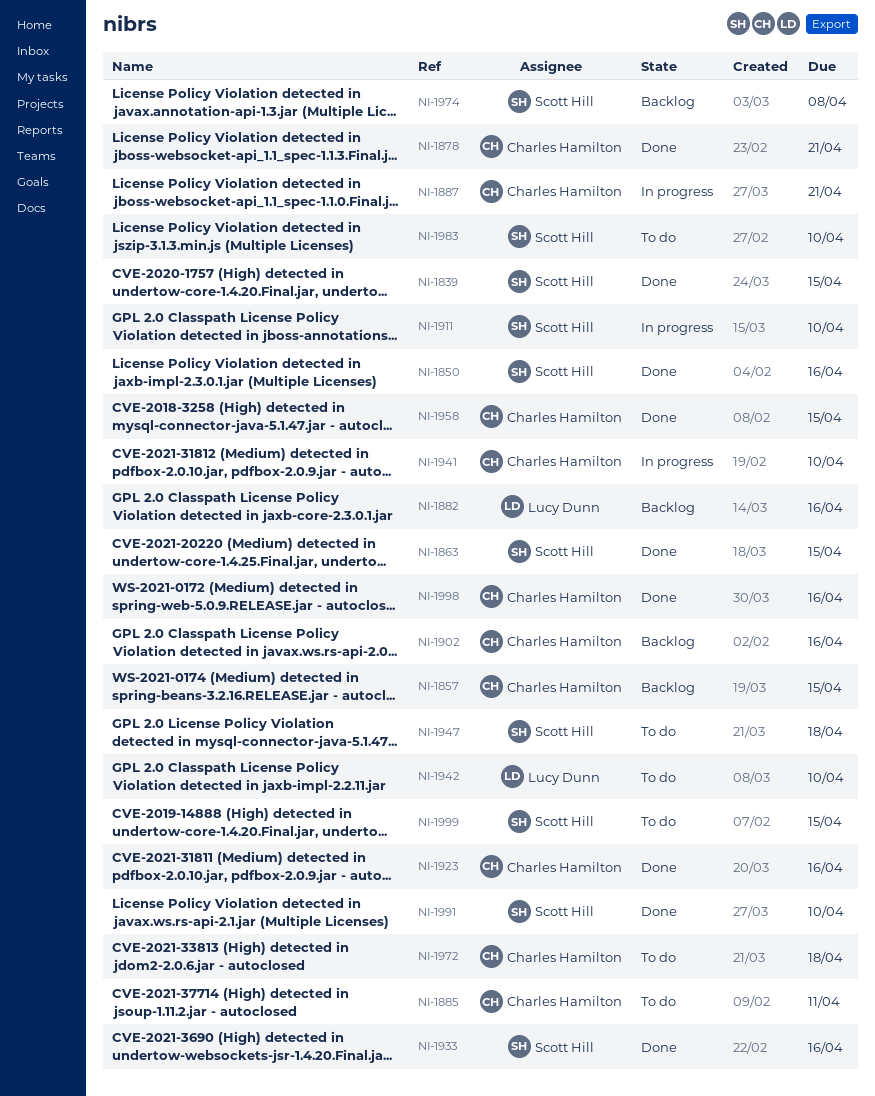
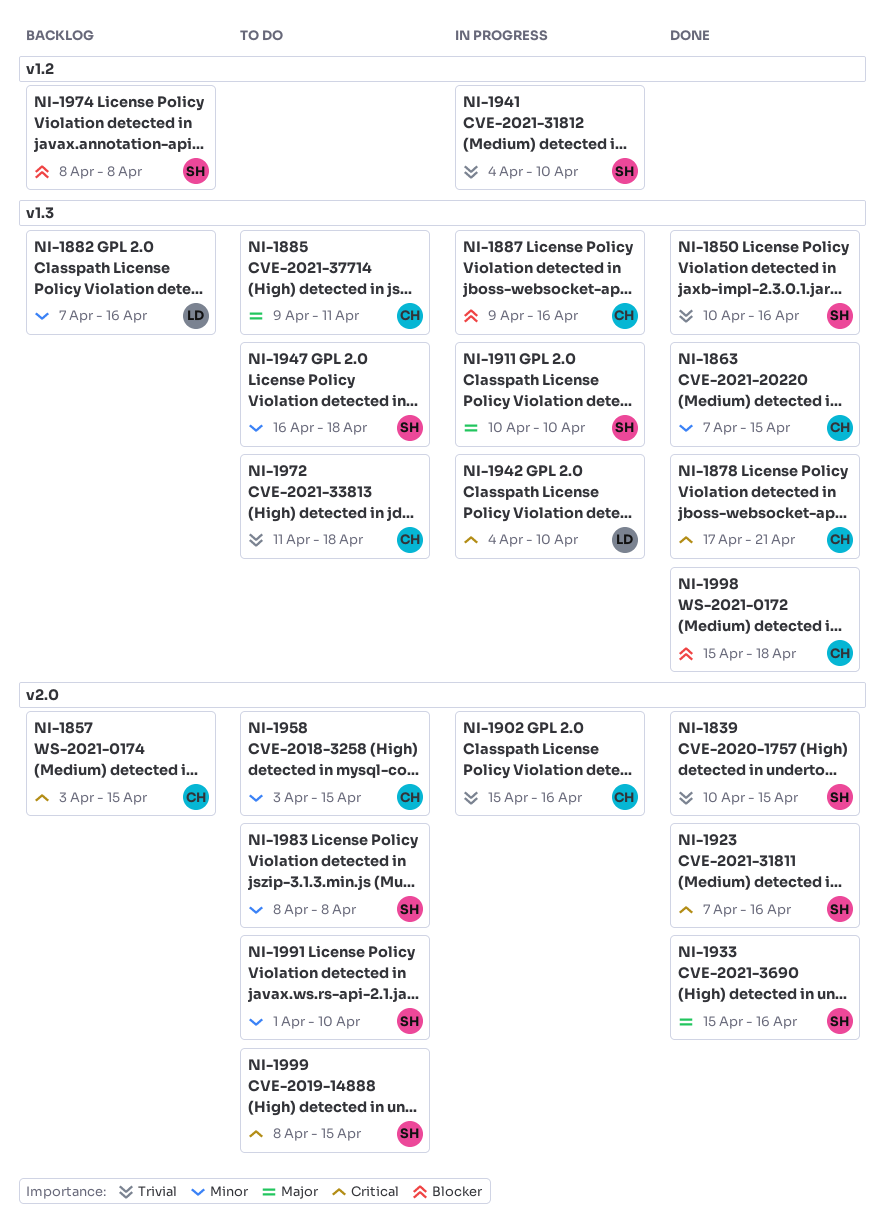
NI-1863, owner: Scott Hill -> Charles Hamilton
NI-1887, due: Apr 21 -> Apr 16
NI-1902, status: Backlog -> In progress
NI-1923, owner: Charles Hamilton -> Scott Hill
NI-1941, owner: Charles Hamilton -> Scott Hill
NI-1942, status: To do -> In progress
NI-1958, status: Done -> To do
NI-1983, due: Apr 10 -> Apr 8
NI-1991, status: Done -> To do
NI-1998, due: Apr 16 -> Apr 18

